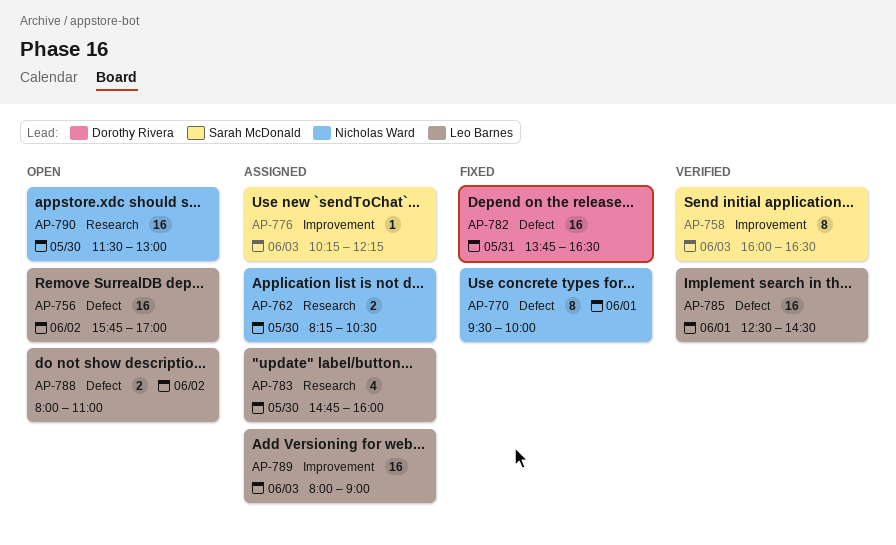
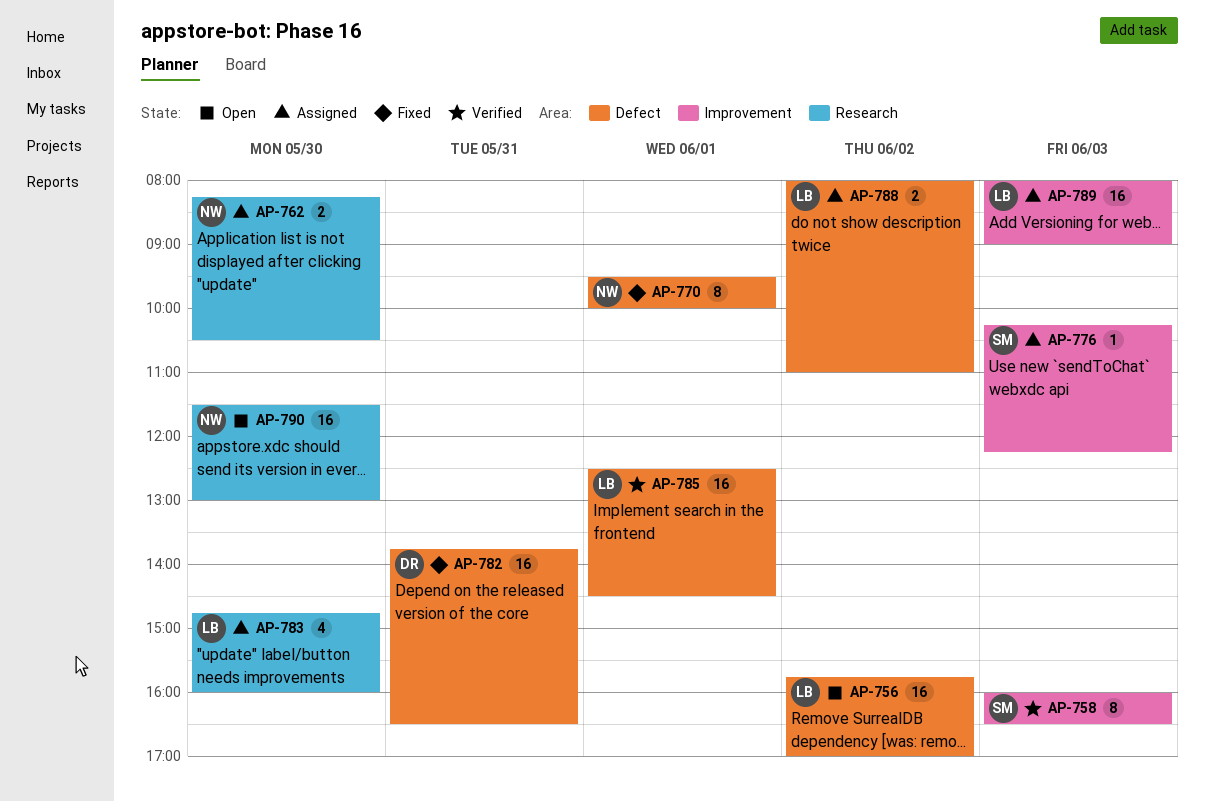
AP-788, status: Open -> Assigned

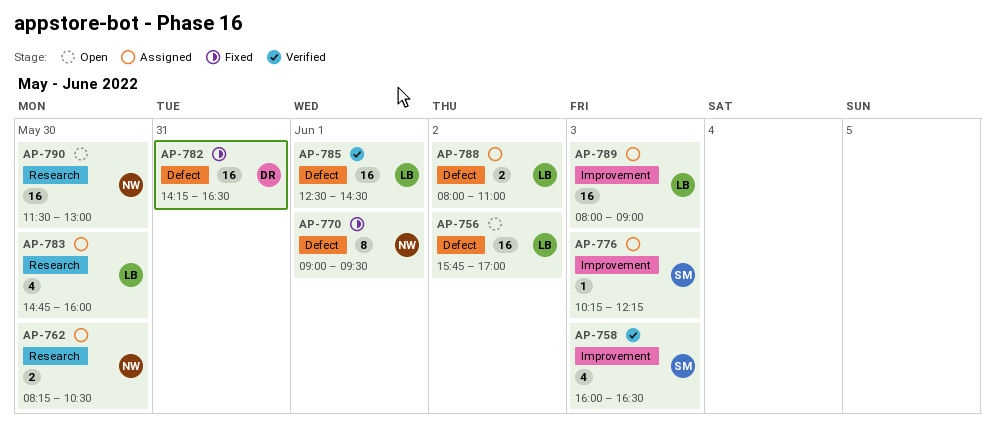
AP-758, estimate: 8 -> 4
AP-770, begins: 09:30 -> 09:00
AP-770, ends: 10:00 -> 09:30
AP-782, begins: 13:45 -> 14:15

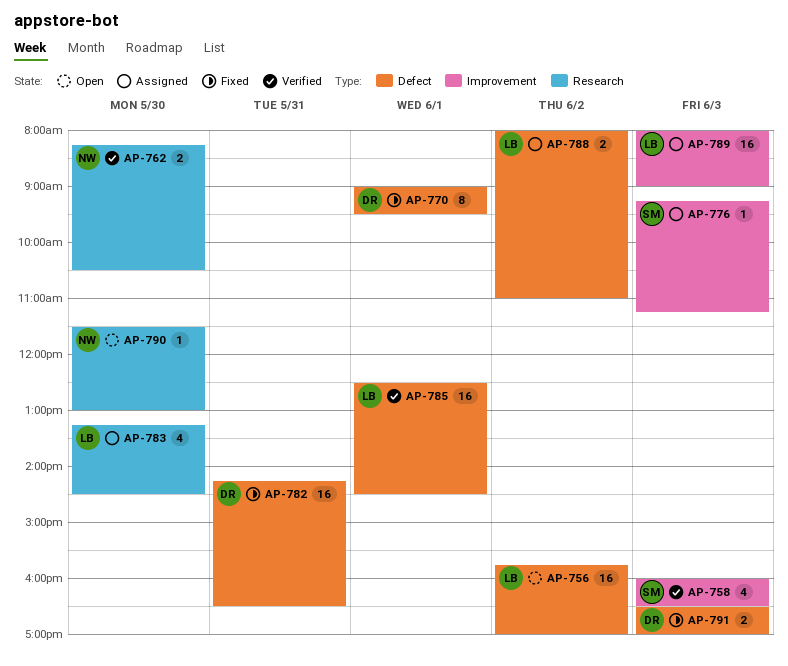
AP-762, status: Assigned -> Verified
AP-770, owner: NW -> DR
AP-776, begins: 10:15 -> 09:15
AP-776, ends: 12:15 -> 11:15
AP-783, begins: 14:45 -> 13:15
AP-783, ends: 16:00 -> 14:30
AP-790, estimate: 16 -> 1
AP-791: none -> present

